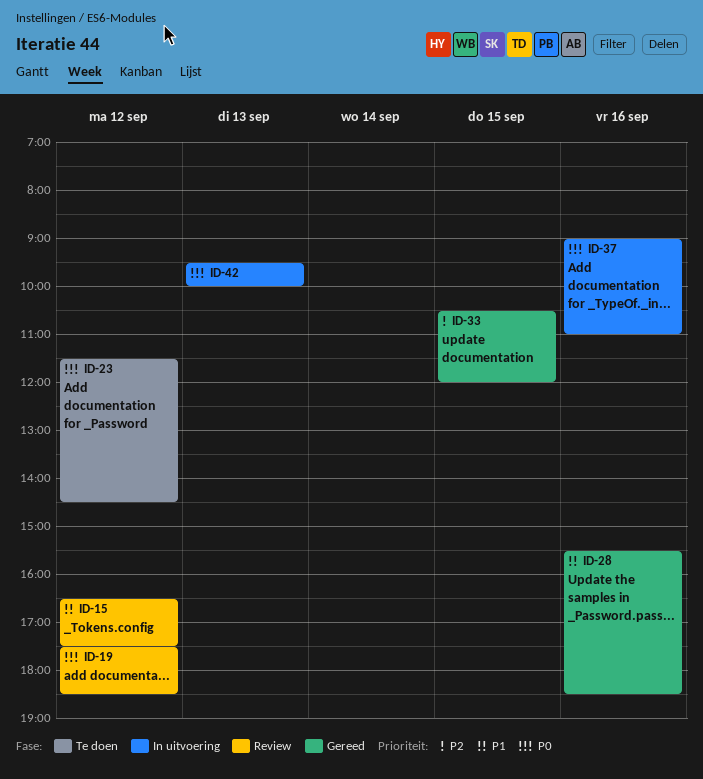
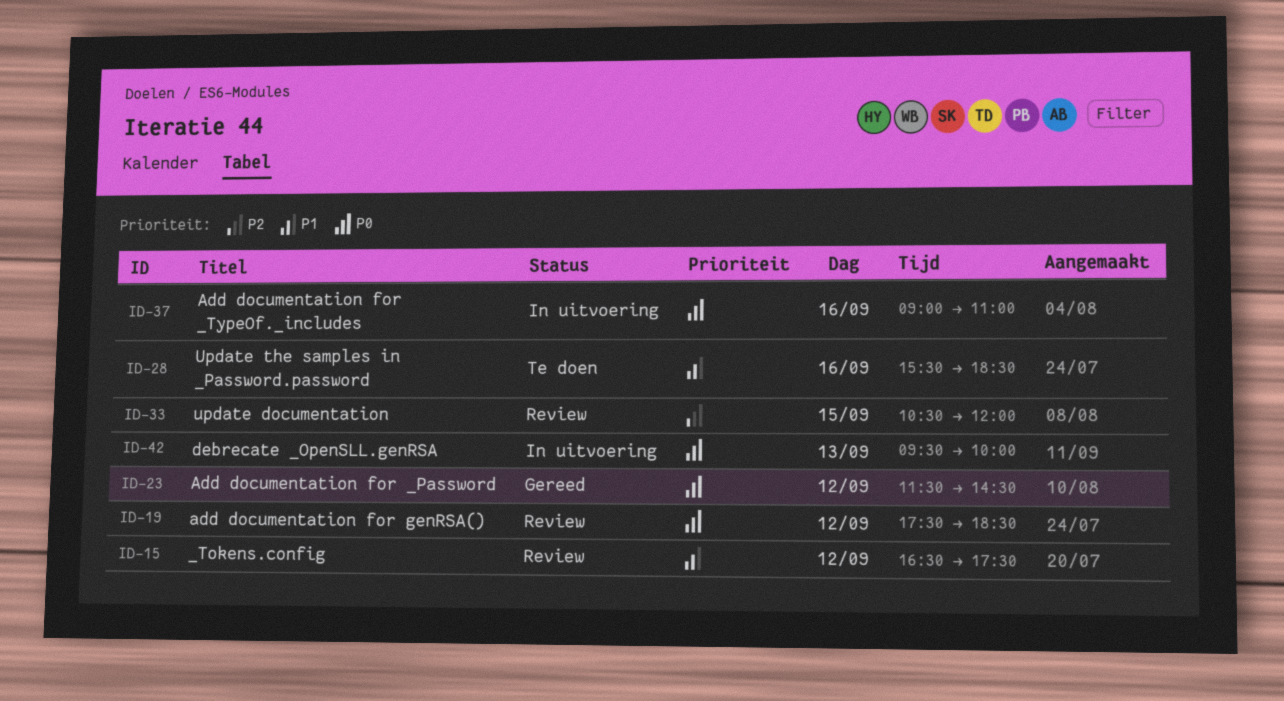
ID-23, status: Te doen -> Gereed
ID-28, status: Gereed -> Te doen
ID-33, status: Gereed -> Review

